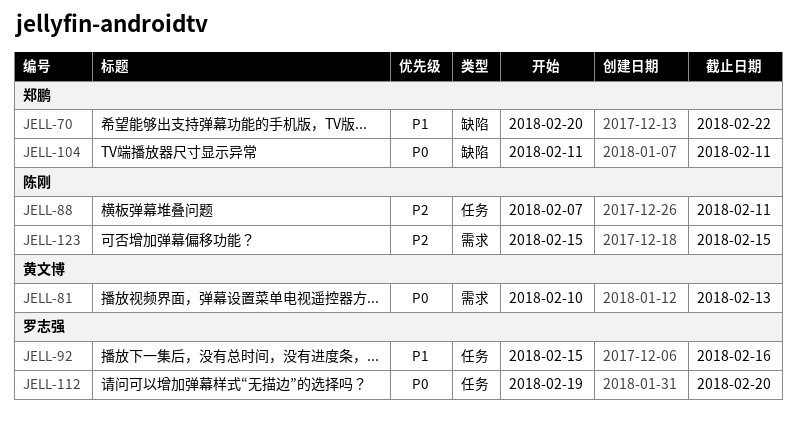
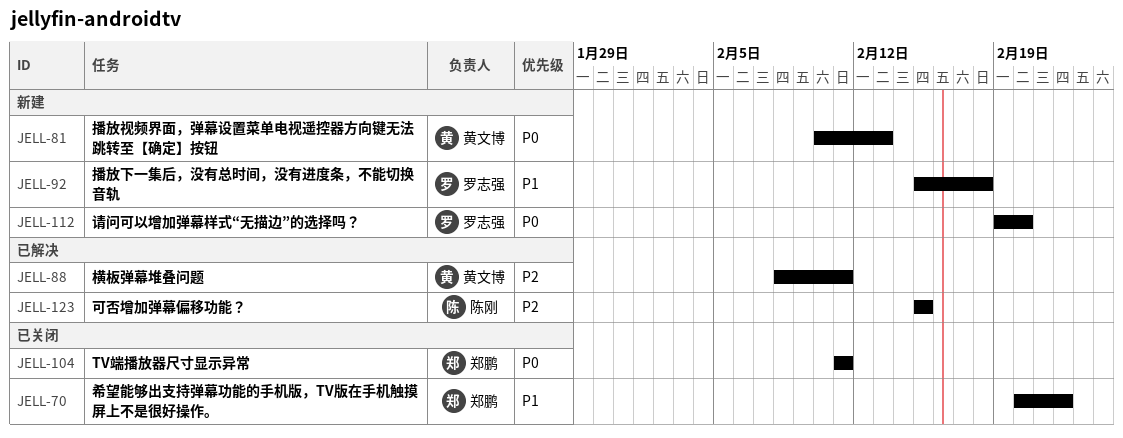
JELL-88, owner: 陈刚 -> 黄文博
JELL-88, start: Feb 7 -> Feb 8
JELL-92, due: Feb 16 -> Feb 18

